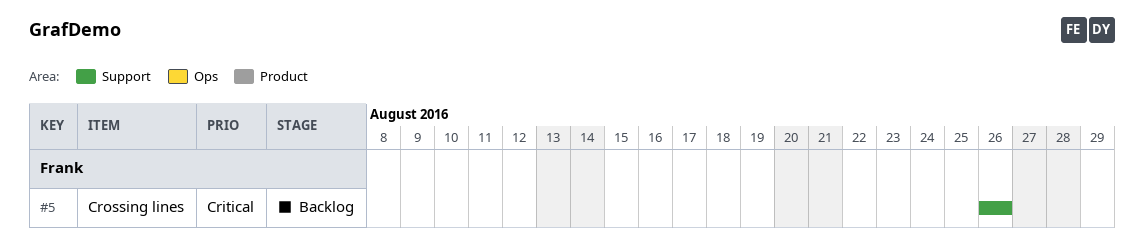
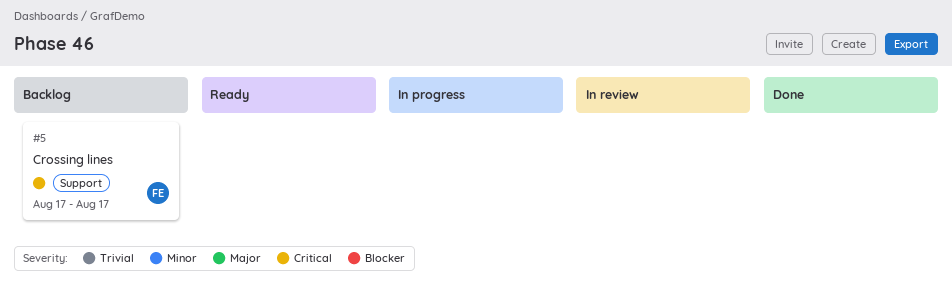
#5, start: Aug 26 -> Aug 17
#5, due: Aug 26 -> Aug 17

